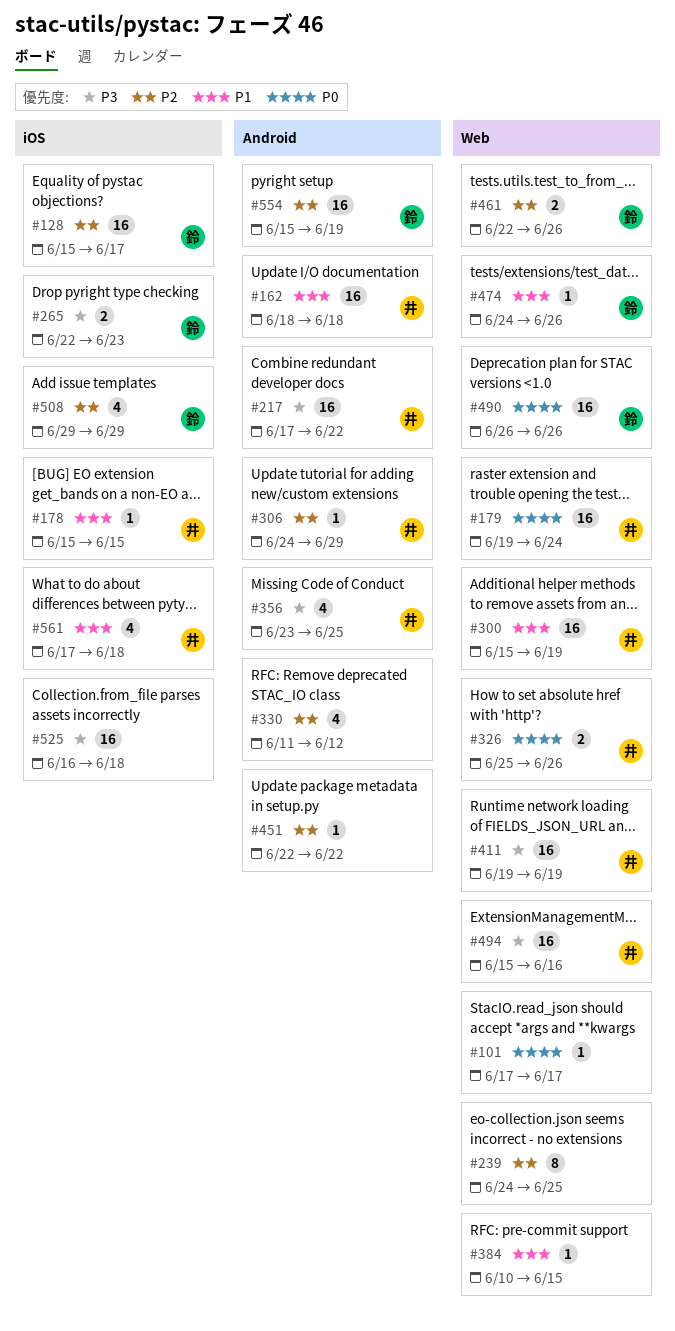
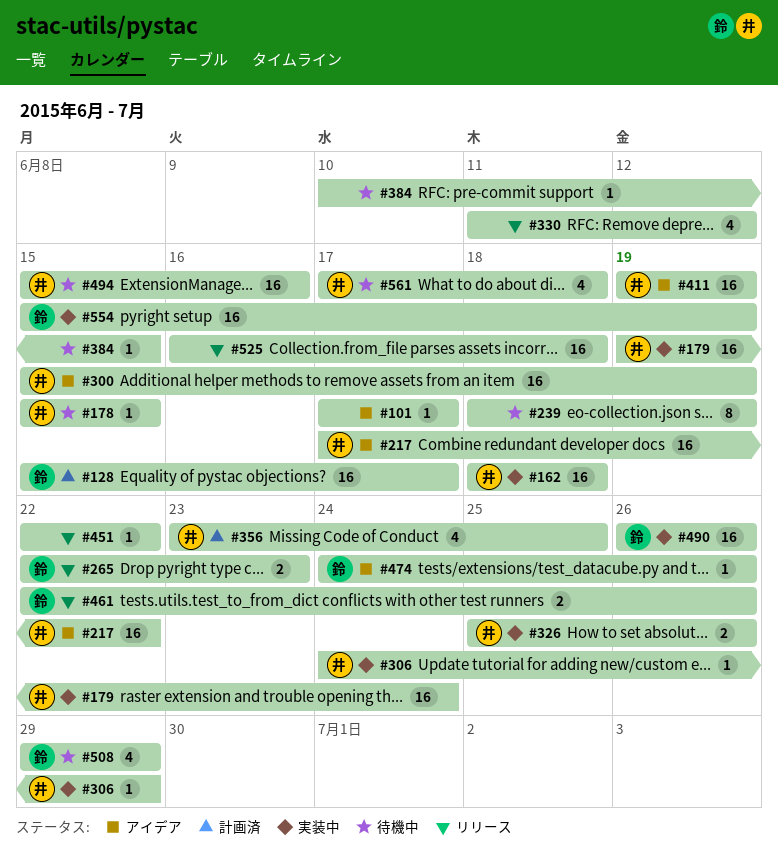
#239, start: Jun 24 -> Jun 18
#239, due: Jun 25 -> Jun 19

